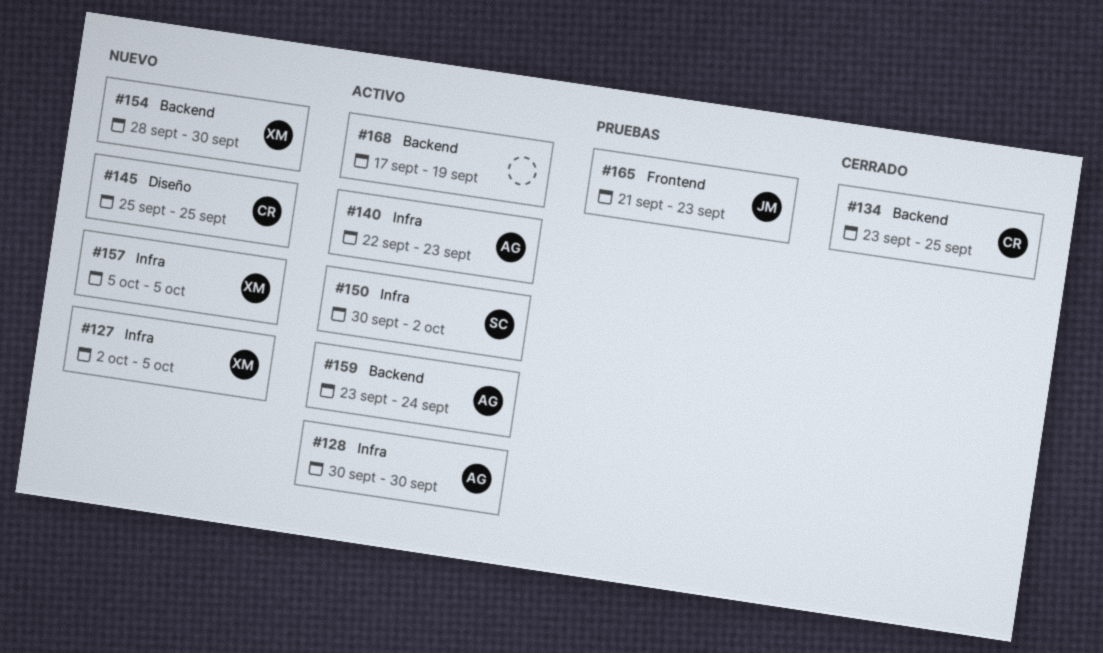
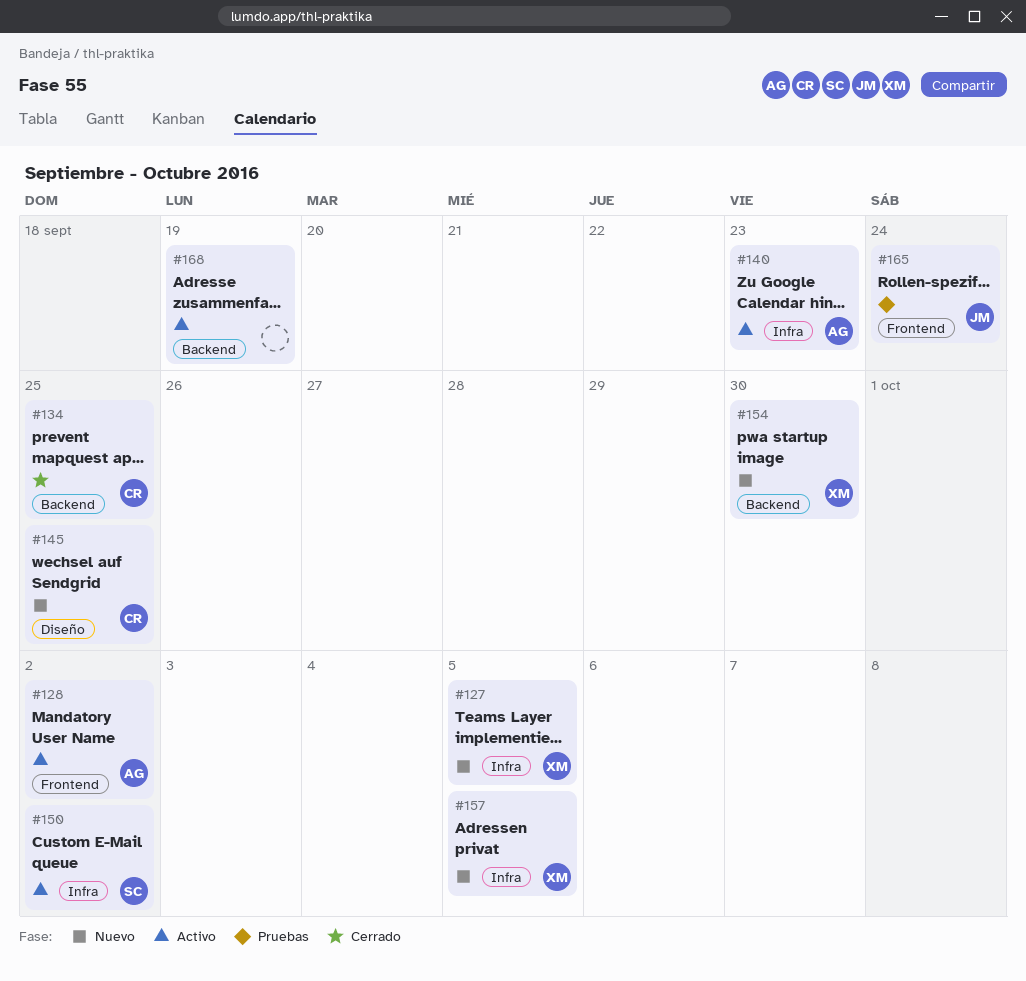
#128, label: Infra -> Frontend
#128, due: Sep 30 -> Oct 2
#159: present -> none
#165, due: Sep 23 -> Sep 24

